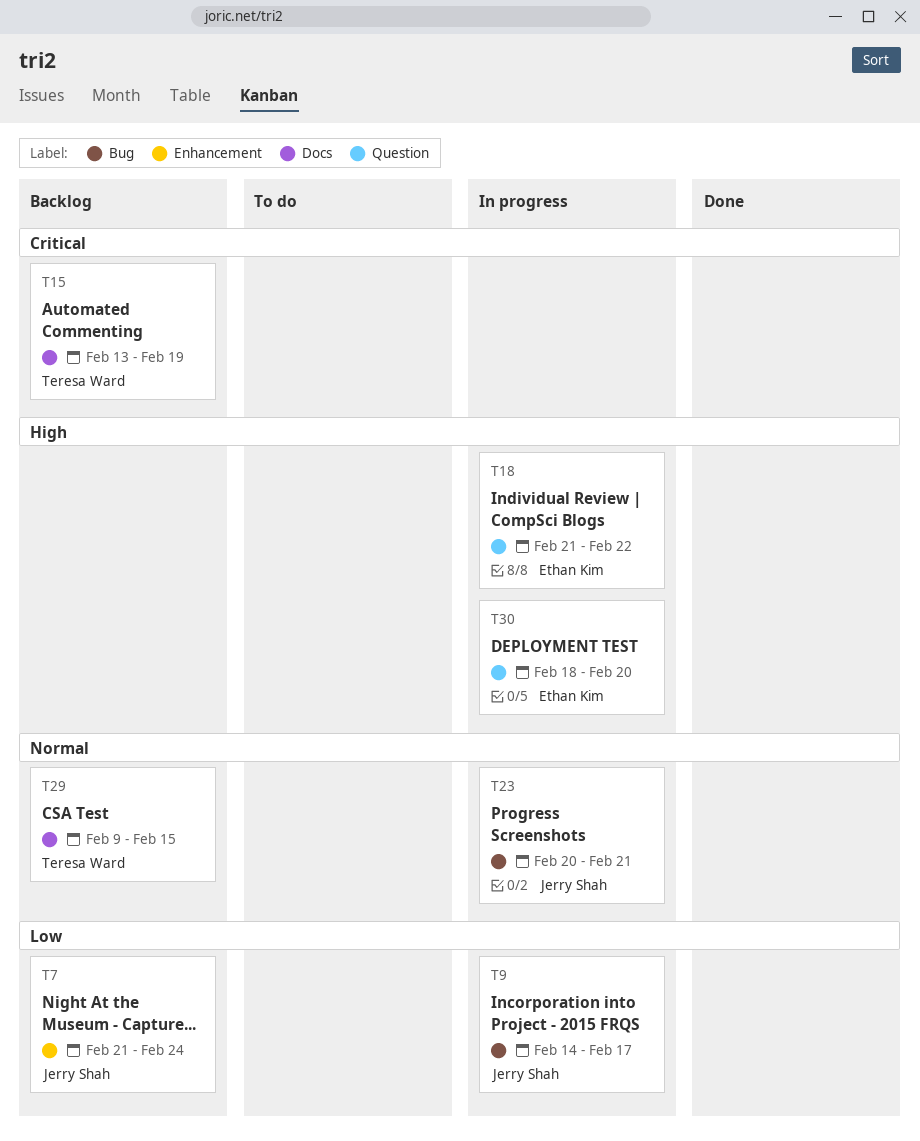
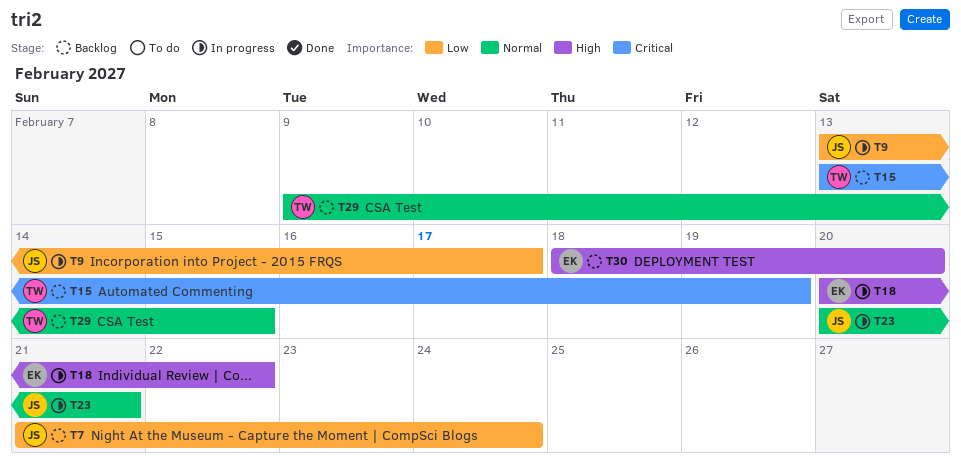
T9, start: Feb 14 -> Feb 13
T18, start: Feb 21 -> Feb 20
T30, status: In progress -> Backlog

